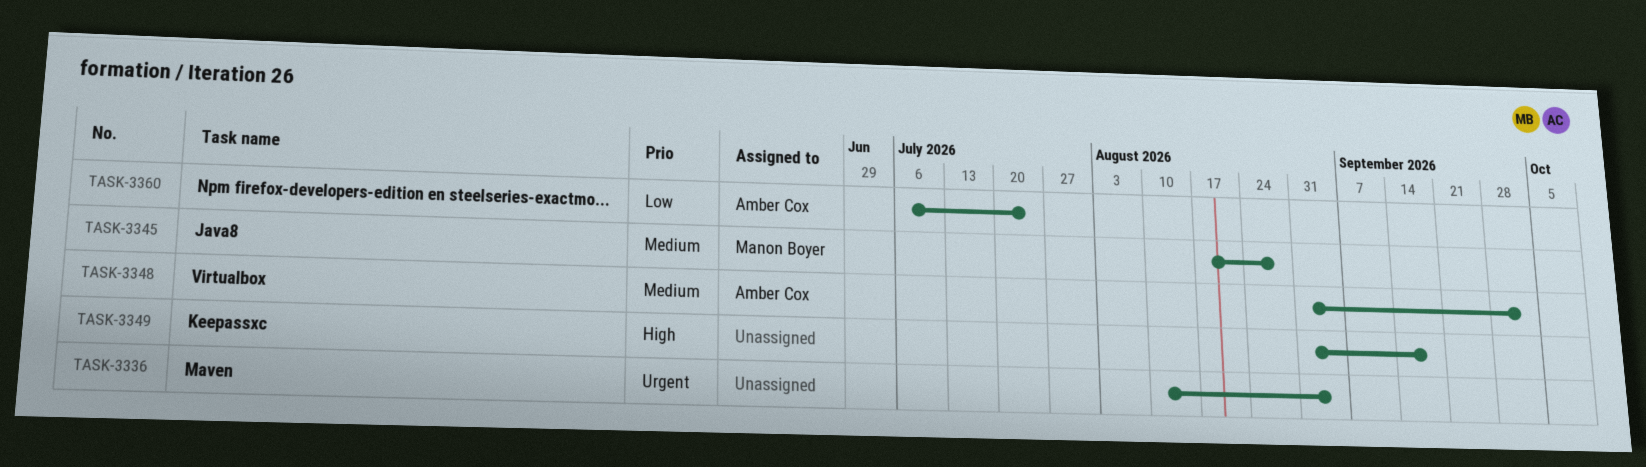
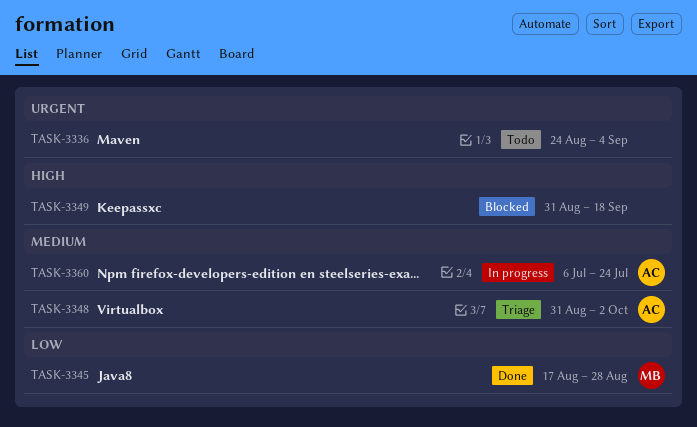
TASK-3336, start: Aug 10 -> Aug 24
TASK-3345, priority: Medium -> Low
TASK-3360, priority: Low -> Medium

